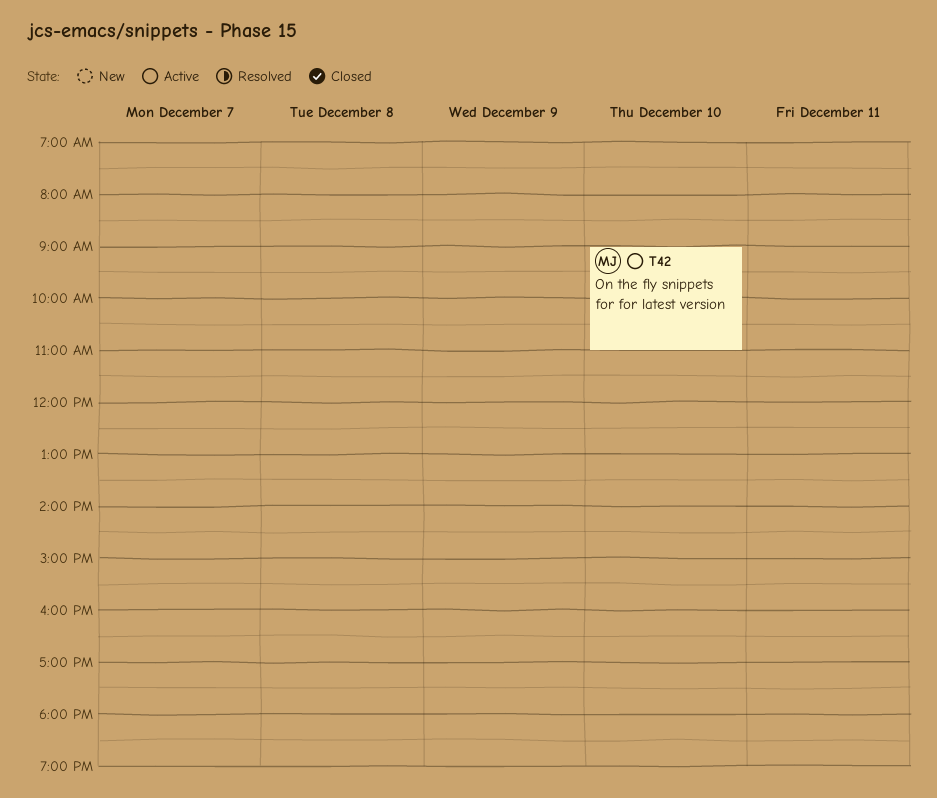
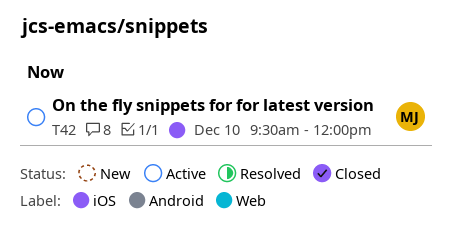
T42, begins: 09:00 -> 09:30
T42, ends: 11:00 -> 12:00

